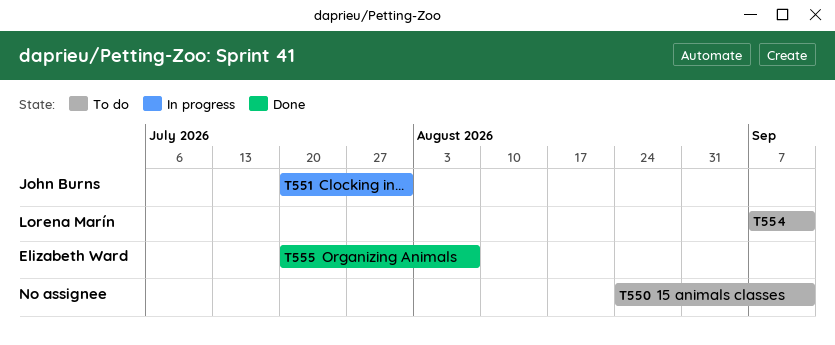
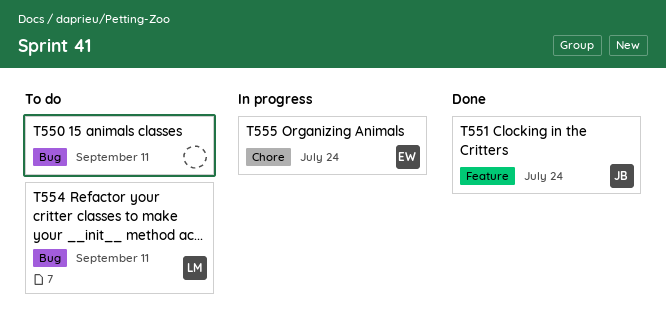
T551, status: In progress -> Done
T551, due: Jul 31 -> Jul 24
T555, status: Done -> In progress
T555, due: Aug 7 -> Jul 24

